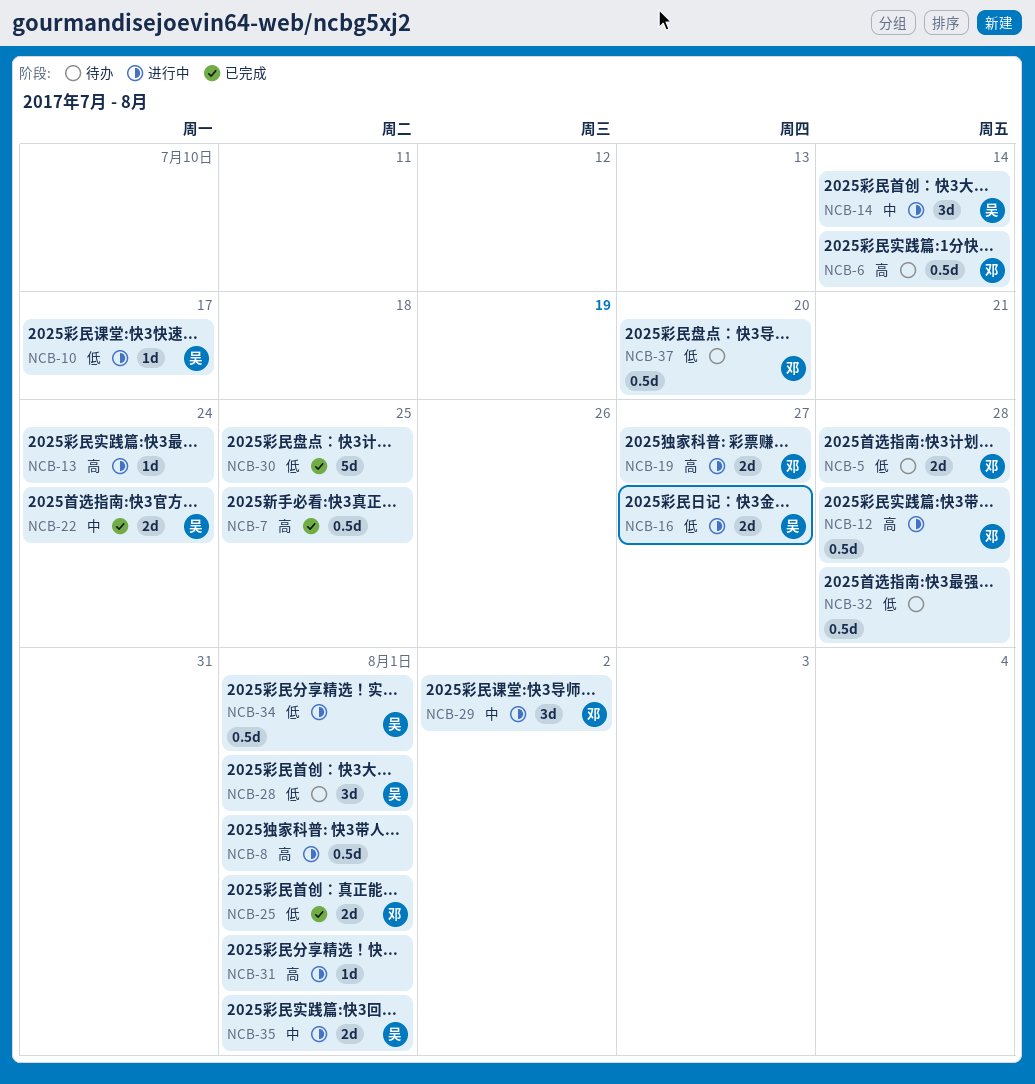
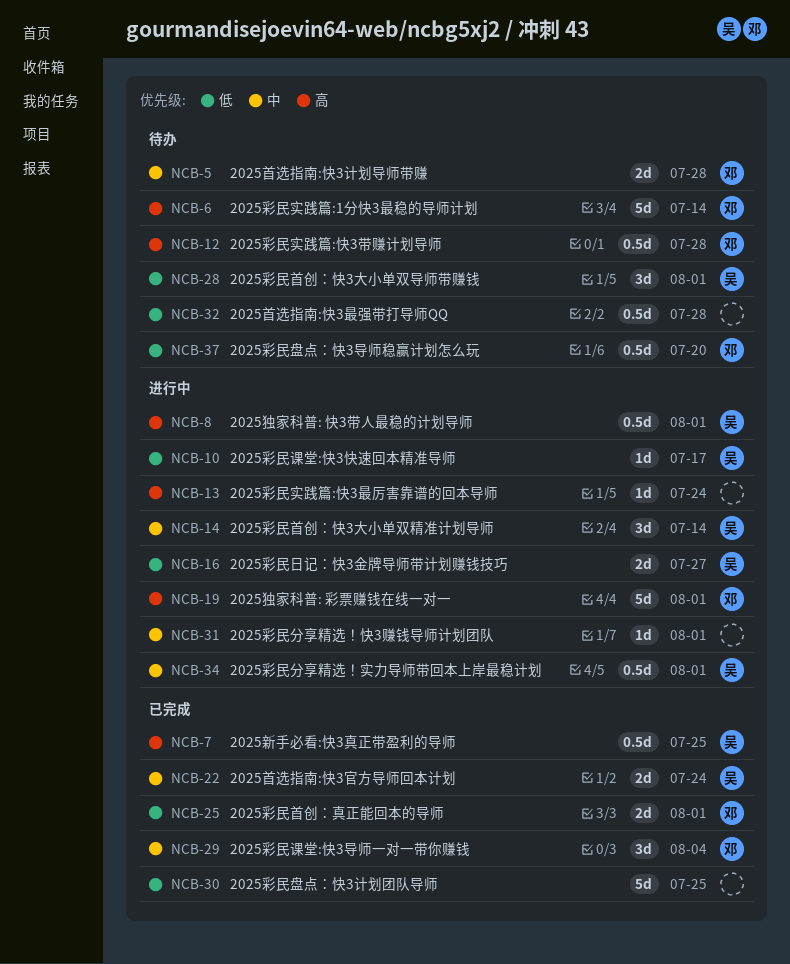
NCB-5, priority: 低 -> 中
NCB-6, estimate: 0.5d -> 5d
NCB-7, owner: none -> 吴
NCB-8, owner: none -> 吴
NCB-12, status: 进行中 -> 待办
NCB-19, estimate: 2d -> 5d
NCB-19, due: Jul 27 -> Aug 1
NCB-29, status: 进行中 -> 已完成
NCB-29, due: Aug 2 -> Aug 4
NCB-31, priority: 高 -> 中
NCB-34, priority: 低 -> 中
NCB-35: present -> none

